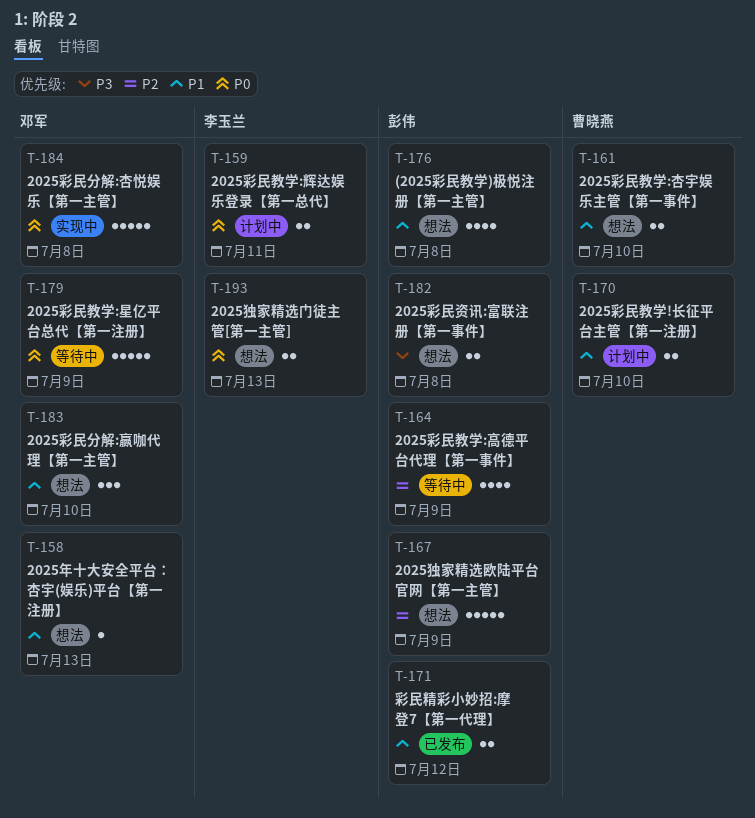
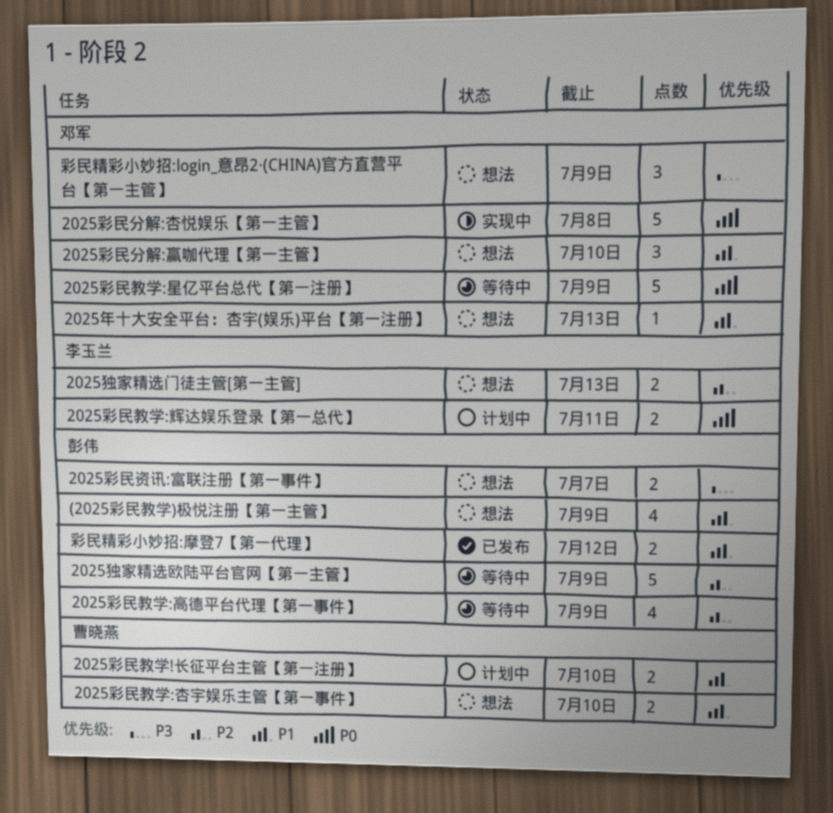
(2025彩民教学)极悦注册【第一主管】, due: Jul 8 -> Jul 9
2025彩民资讯:富联注册【第一事件】, due: Jul 8 -> Jul 7
2025独家精选欧陆平台官网【第一主管】, status: 想法 -> 等待中
2025独家精选门徒主管[第一主管], priority: P0 -> P2
彩民精彩小妙招:login_意昂2·(CHINA)官方直营平台【第一主管】: none -> present

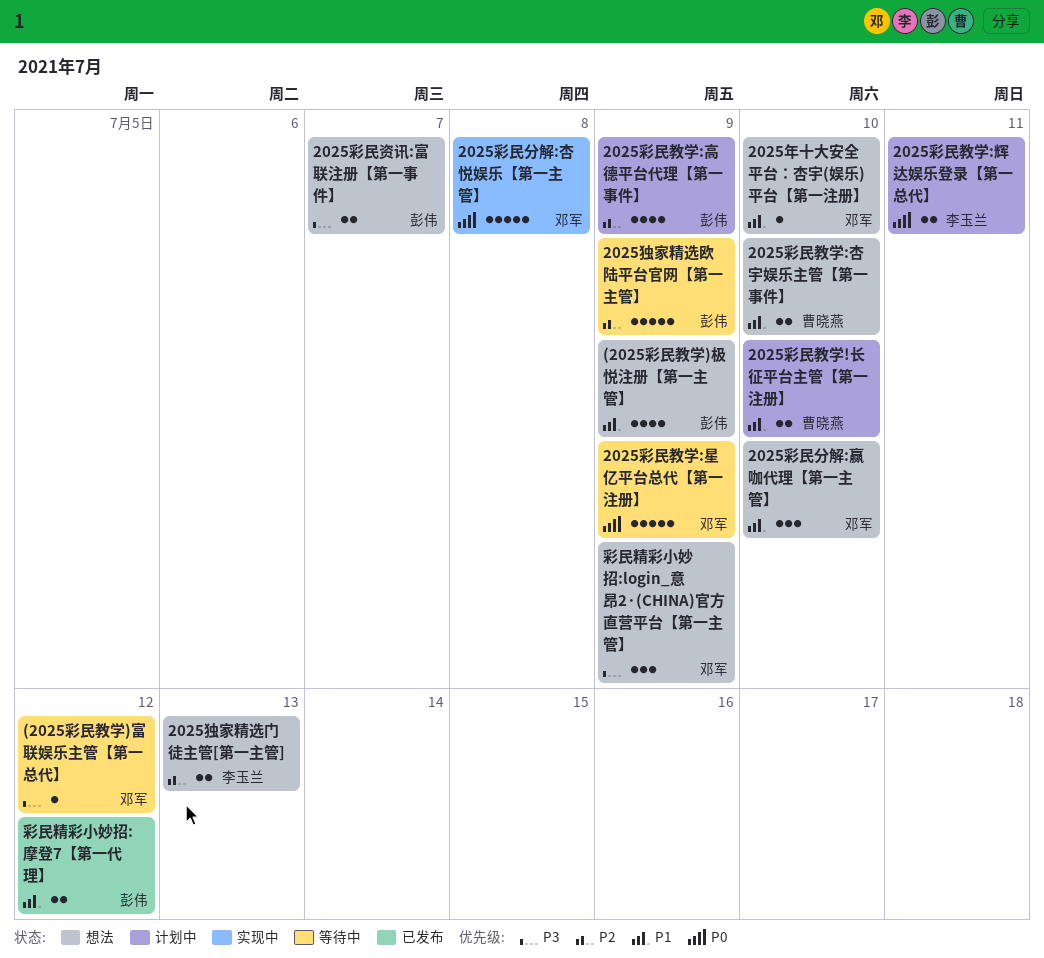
(2025彩民教学)富联娱乐主管【第一总代】: none -> present
2025年十大安全平台：杏宇(娱乐)平台【第一注册】, due: Jul 13 -> Jul 10
2025彩民教学:高德平台代理【第一事件】, status: 等待中 -> 计划中

